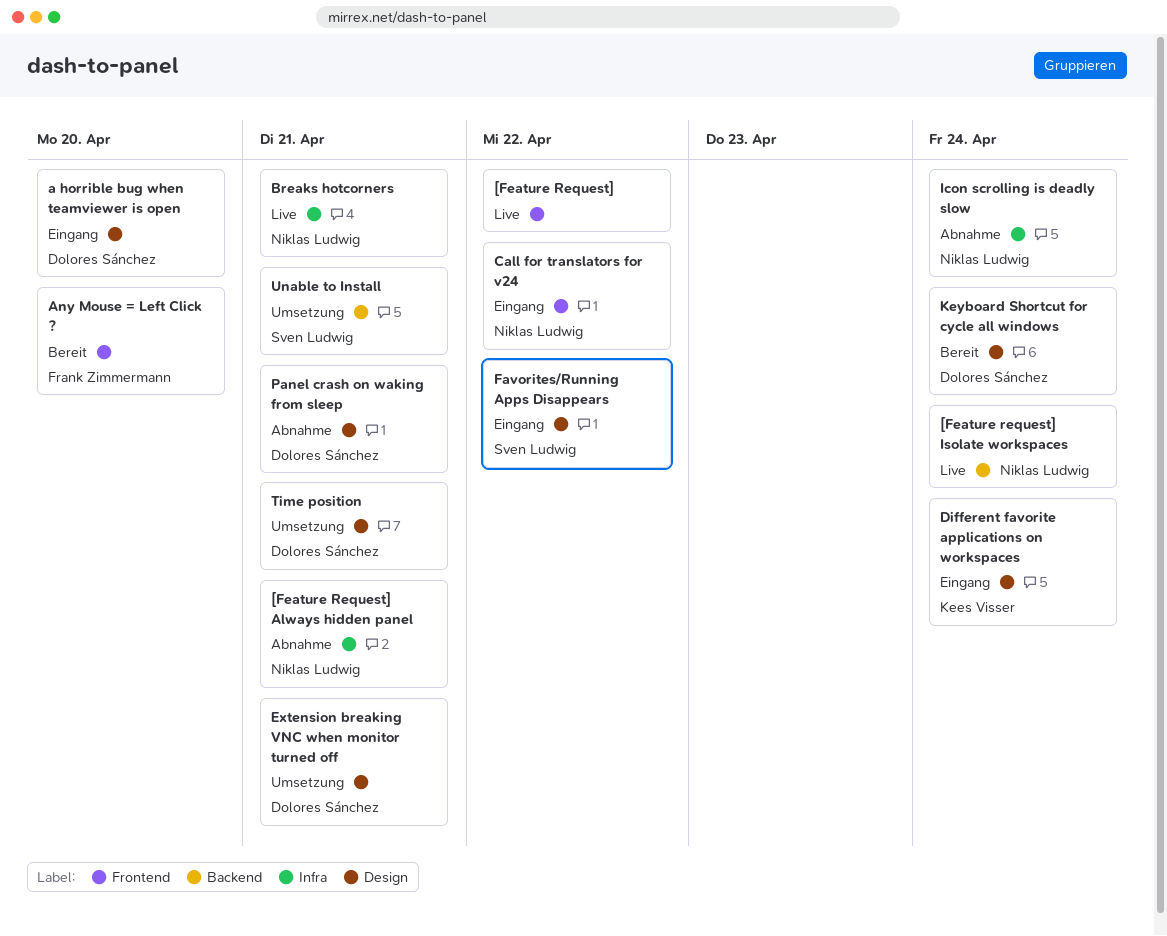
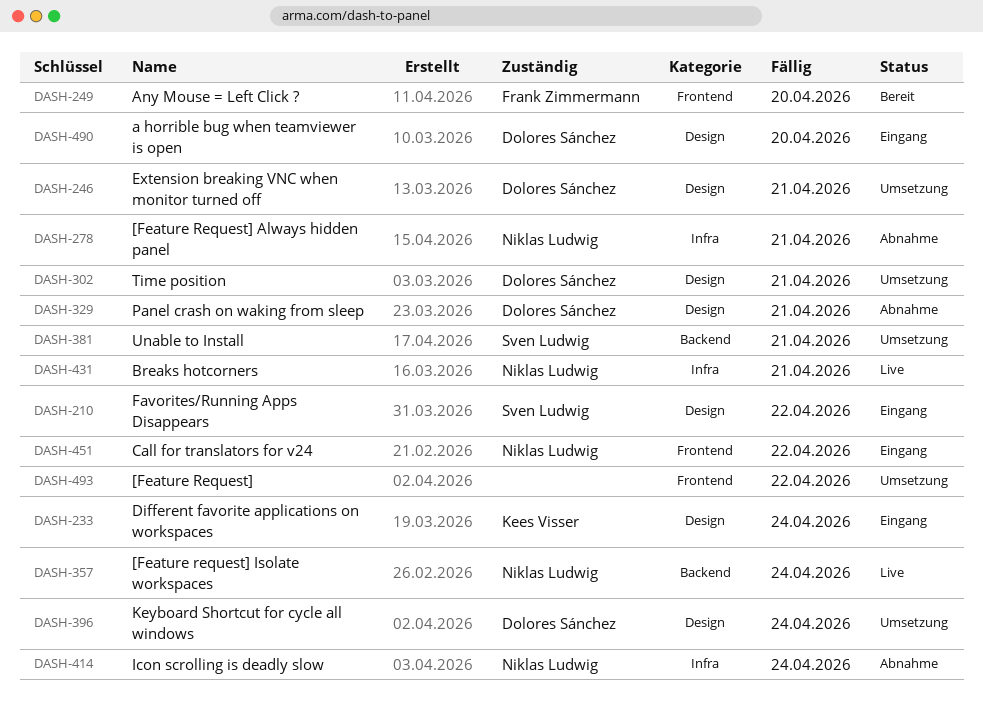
[Feature Request], status: Live -> Umsetzung
Keyboard Shortcut for cycle all windows, status: Bereit -> Umsetzung

